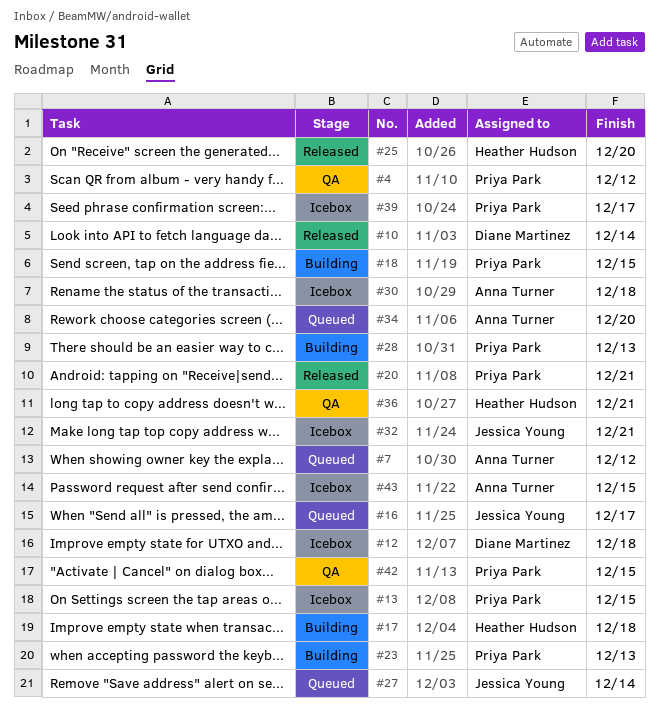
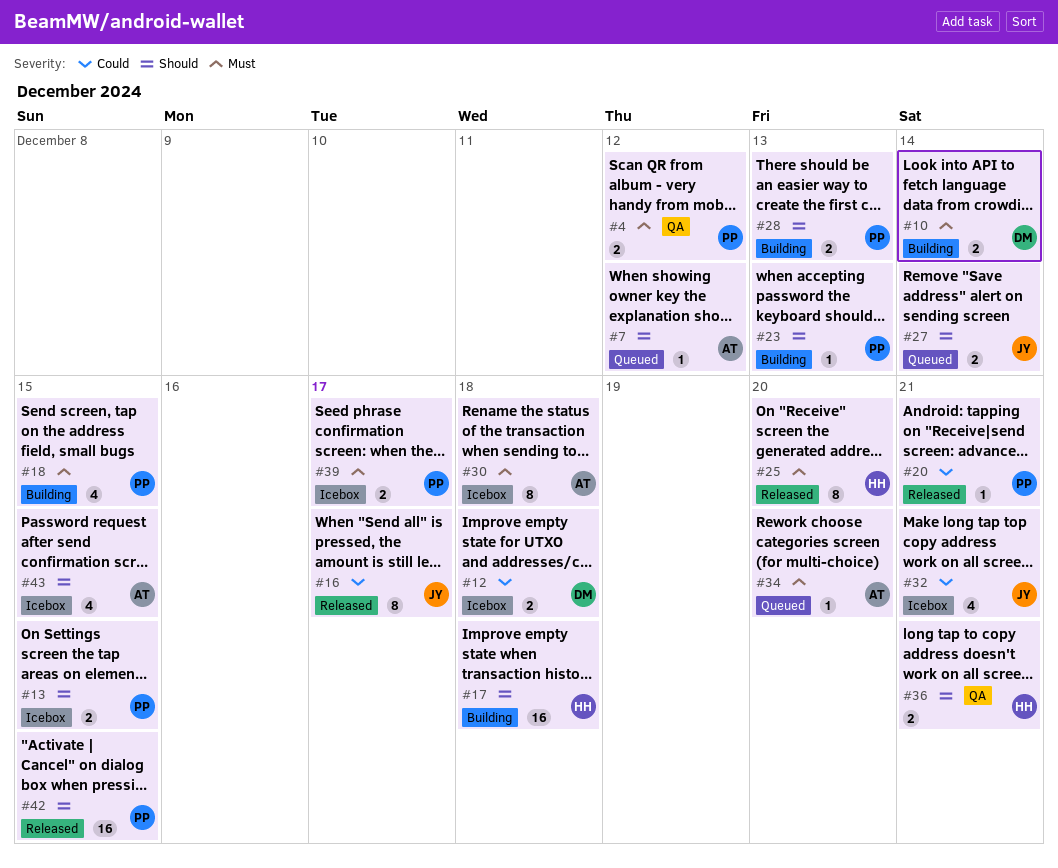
#10, status: Released -> Building
#16, status: Queued -> Released
#42, status: QA -> Released

